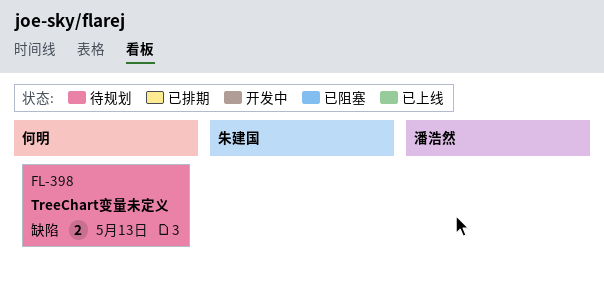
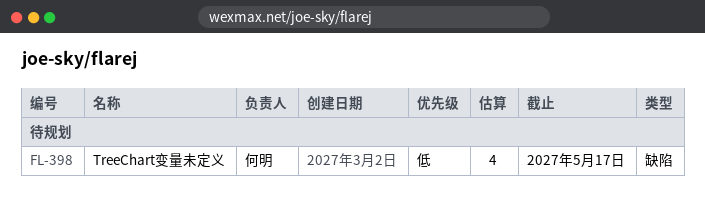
FL-398, estimate: 2 -> 4
FL-398, due: May 13 -> May 17

